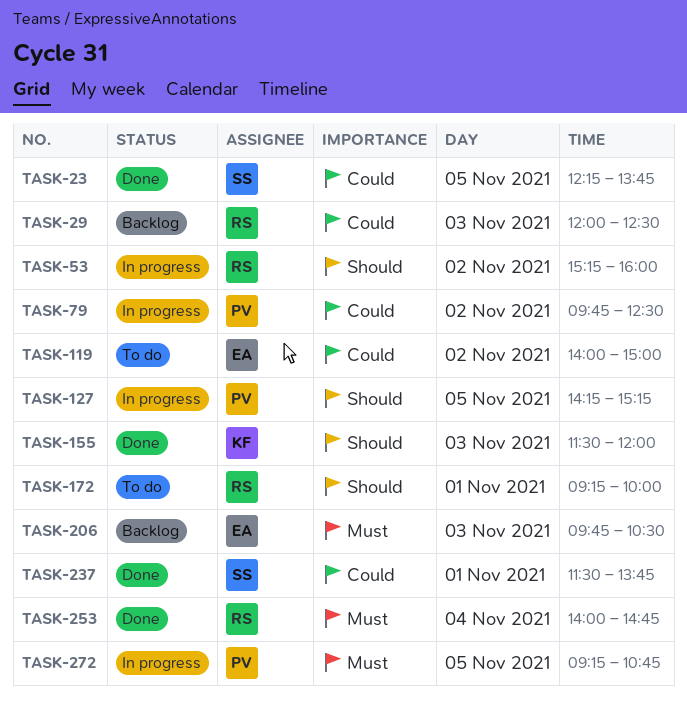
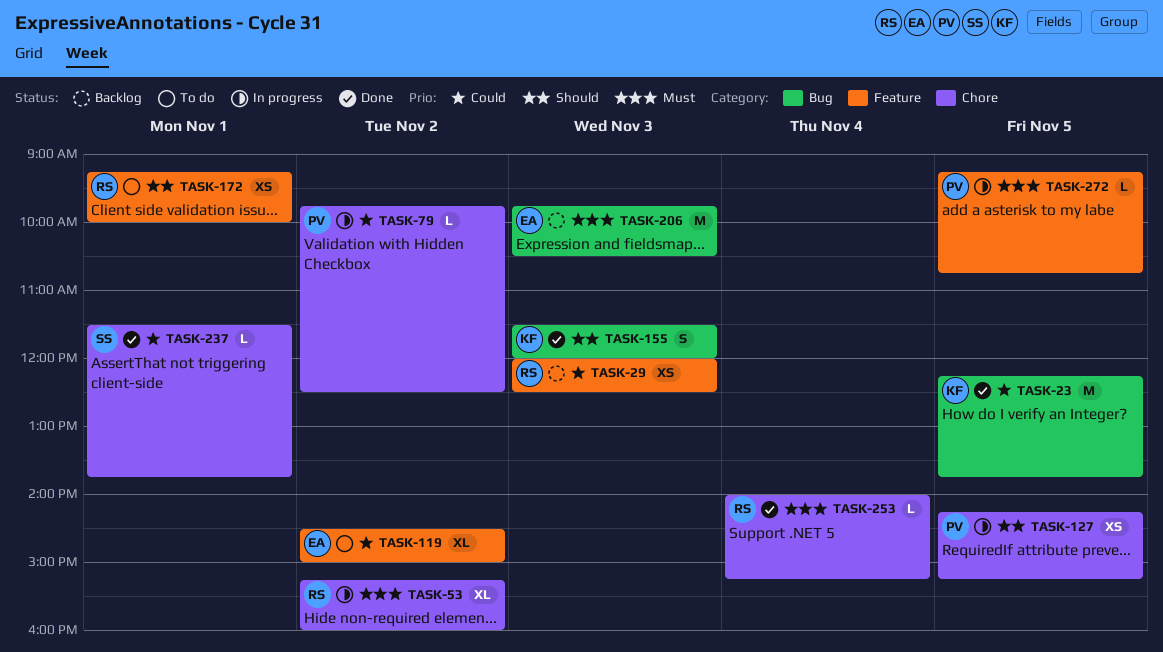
TASK-23, owner: SS -> KF
TASK-53, priority: Should -> Must
TASK-119, begins: 14:00 -> 14:30
TASK-253, ends: 14:45 -> 15:15

